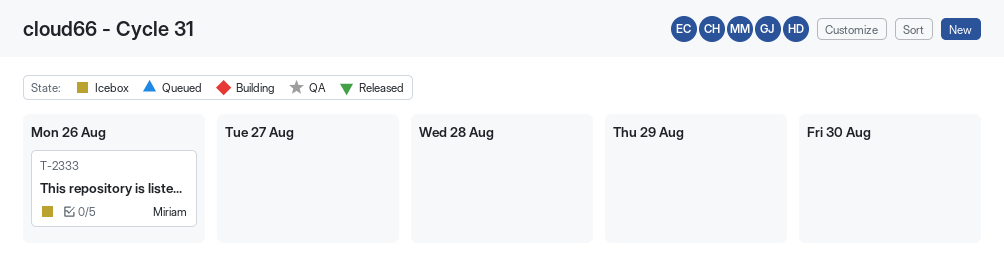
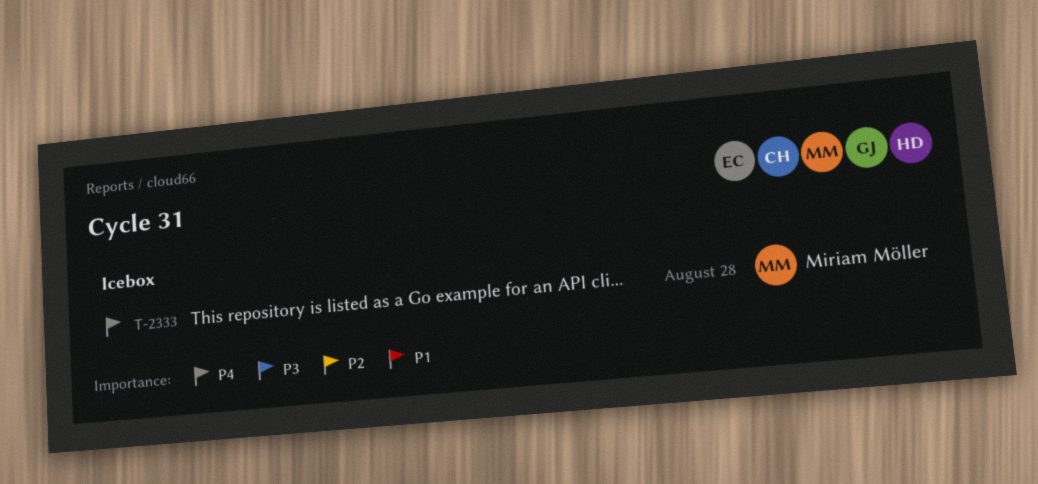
T-2333, due: Aug 26 -> Aug 28

